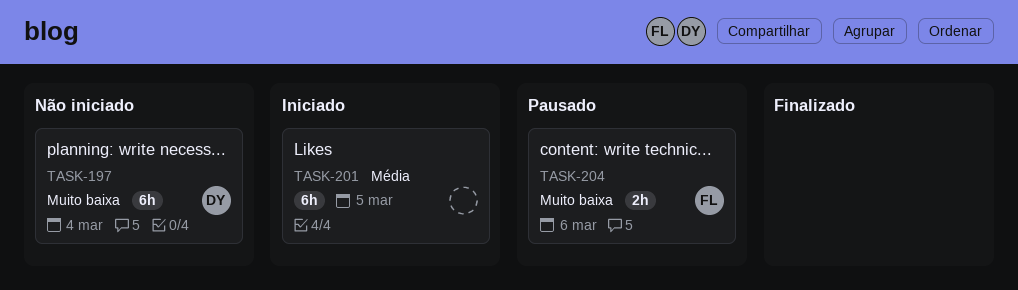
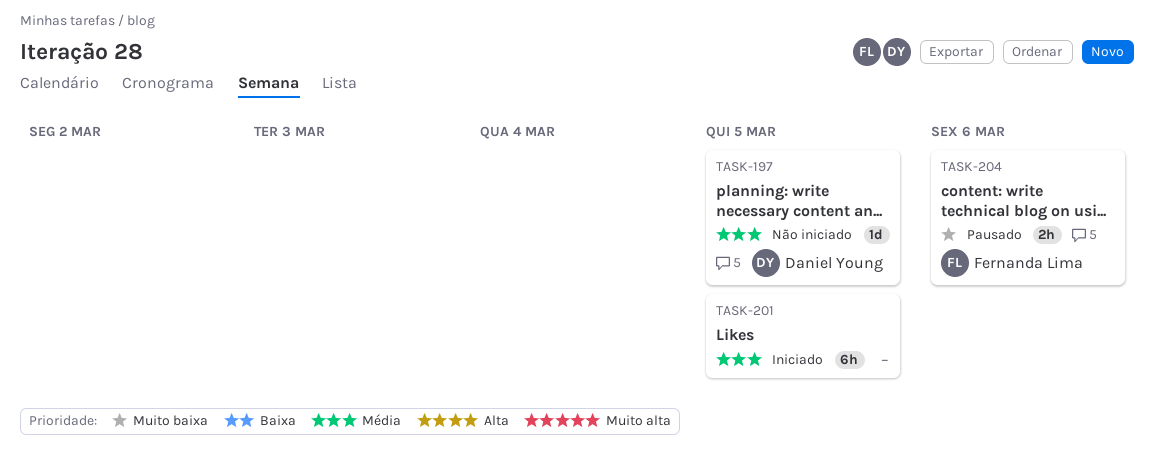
TASK-197, priority: Muito baixa -> Média
TASK-197, estimate: 6h -> 1d
TASK-197, due: Mar 4 -> Mar 5

